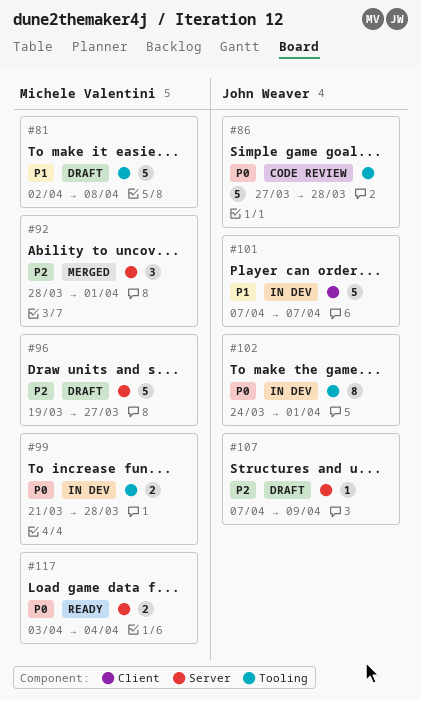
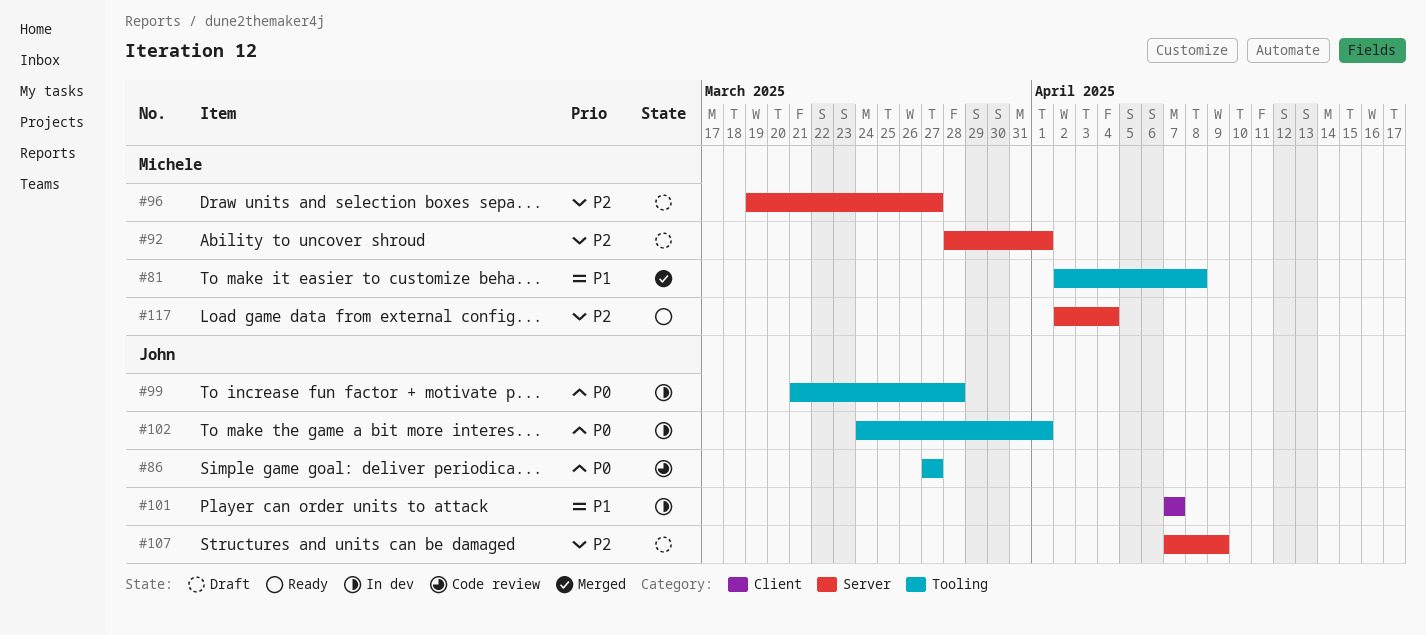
#81, status: Draft -> Merged
#86, due: Mar 28 -> Mar 27
#92, status: Merged -> Draft
#99, owner: Michele Valentini -> John Weaver
#117, priority: P0 -> P2
#117, start: Apr 3 -> Apr 2

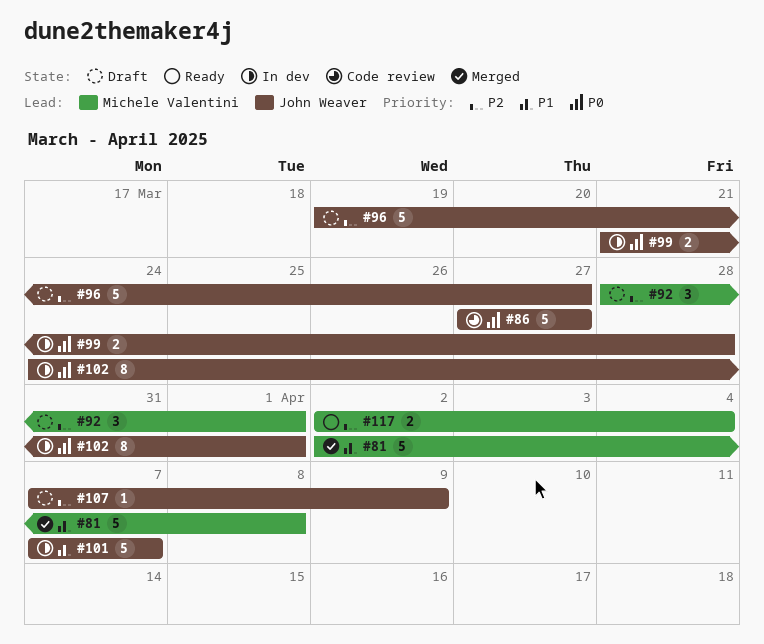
#96, owner: Michele Valentini -> John Weaver

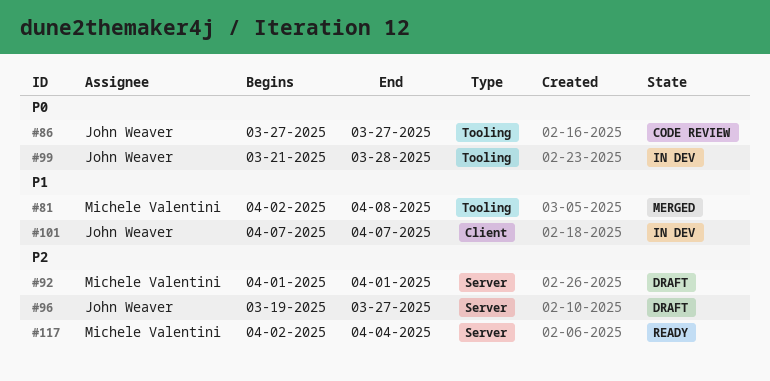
#92, start: Mar 28 -> Apr 1
#102: present -> none
#107: present -> none

